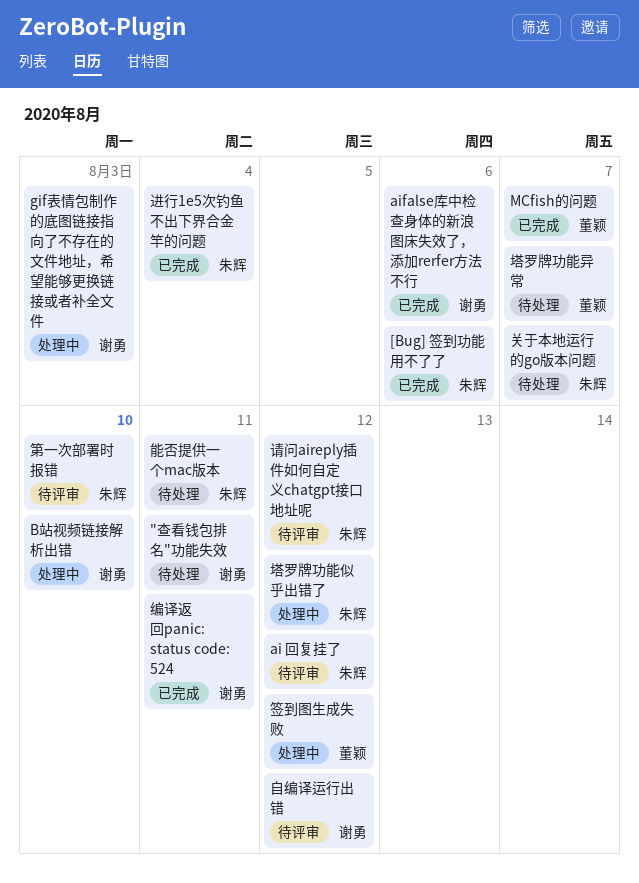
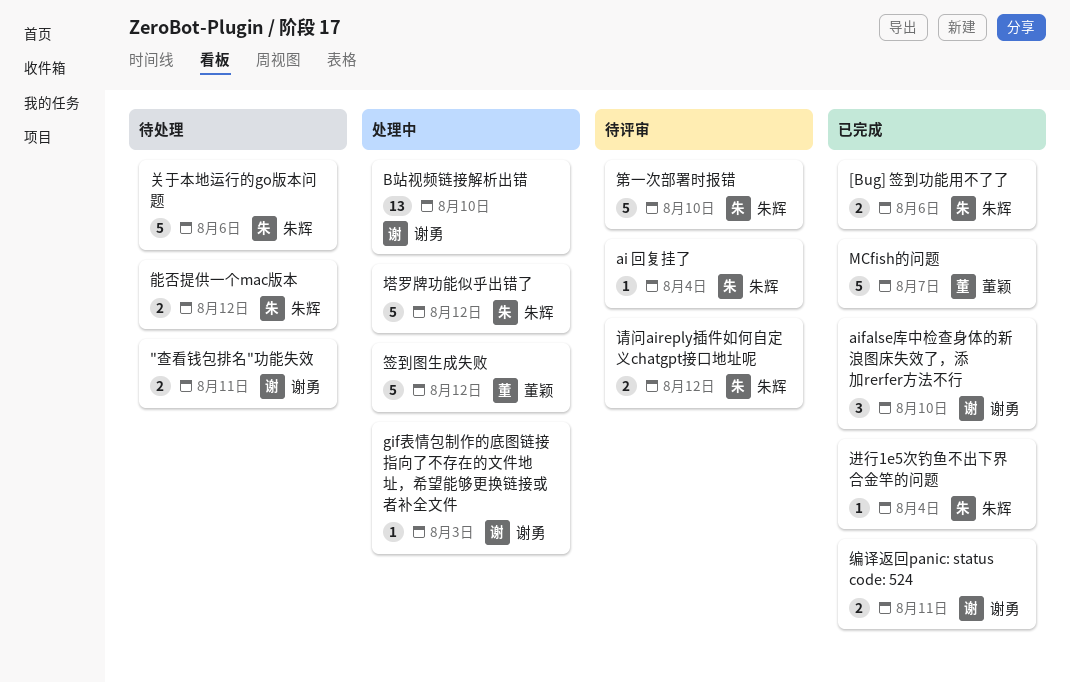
ai 回复挂了, due: Aug 12 -> Aug 4
aifalse库中检查身体的新浪图床失效了，添加rerfer方法不行, due: Aug 6 -> Aug 10
关于本地运行的go版本问题, due: Aug 7 -> Aug 6
塔罗牌功能异常: present -> none
能否提供一个mac版本, due: Aug 11 -> Aug 12
自编译运行出错: present -> none

